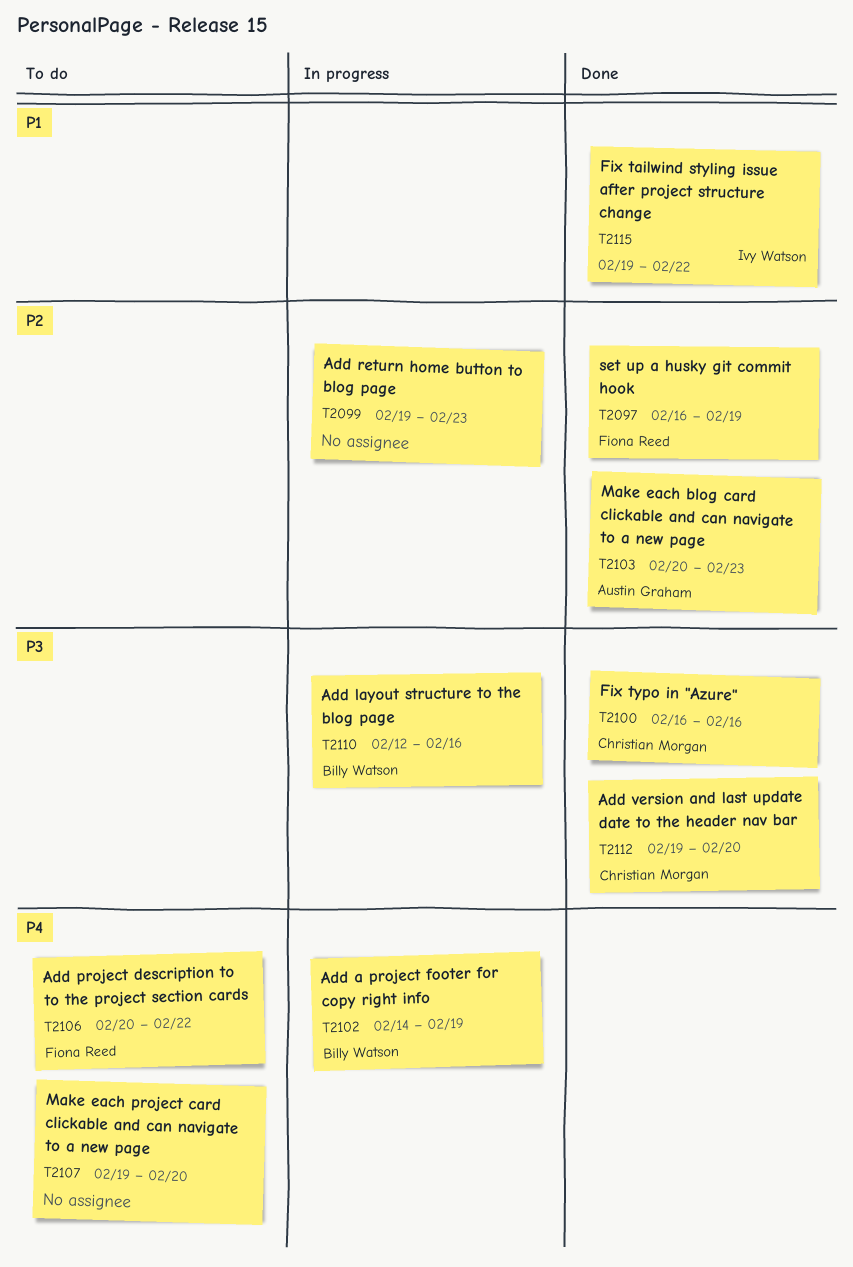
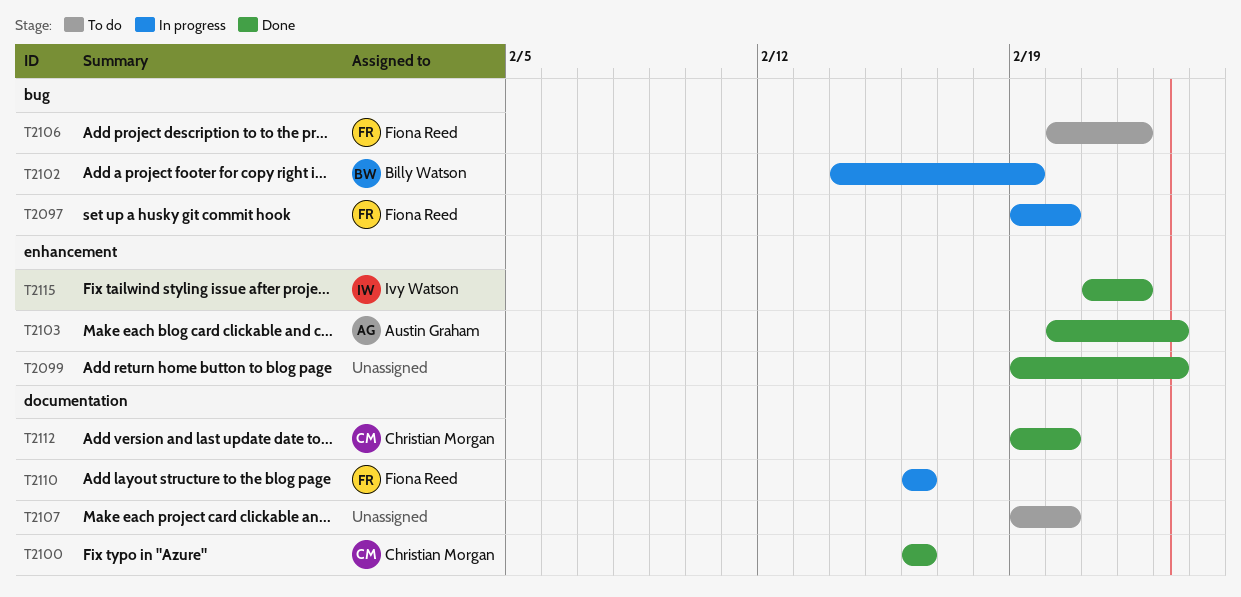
T2097, status: Done -> In progress
T2097, start: Feb 16 -> Feb 19
T2097, due: Feb 19 -> Feb 20
T2099, status: In progress -> Done
T2110, owner: Billy Watson -> Fiona Reed
T2110, start: Feb 12 -> Feb 16
T2115, start: Feb 19 -> Feb 21

